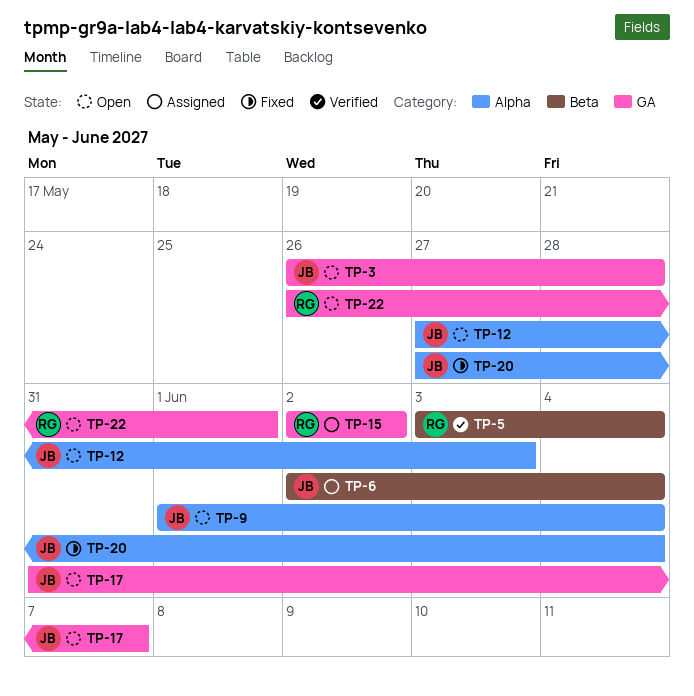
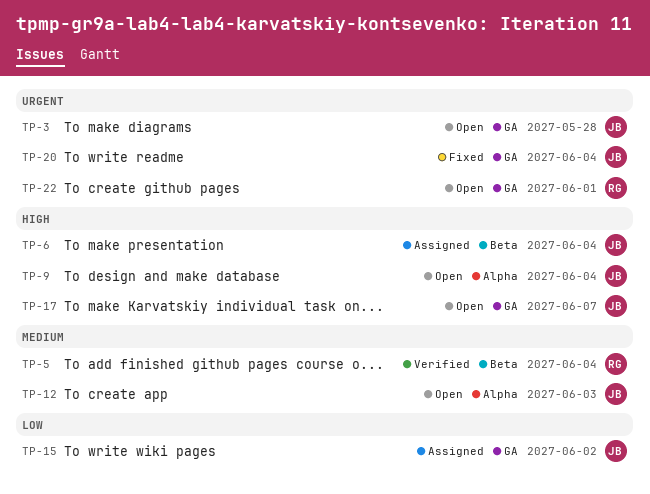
TP-15, owner: RG -> JB
TP-20, label: Alpha -> GA

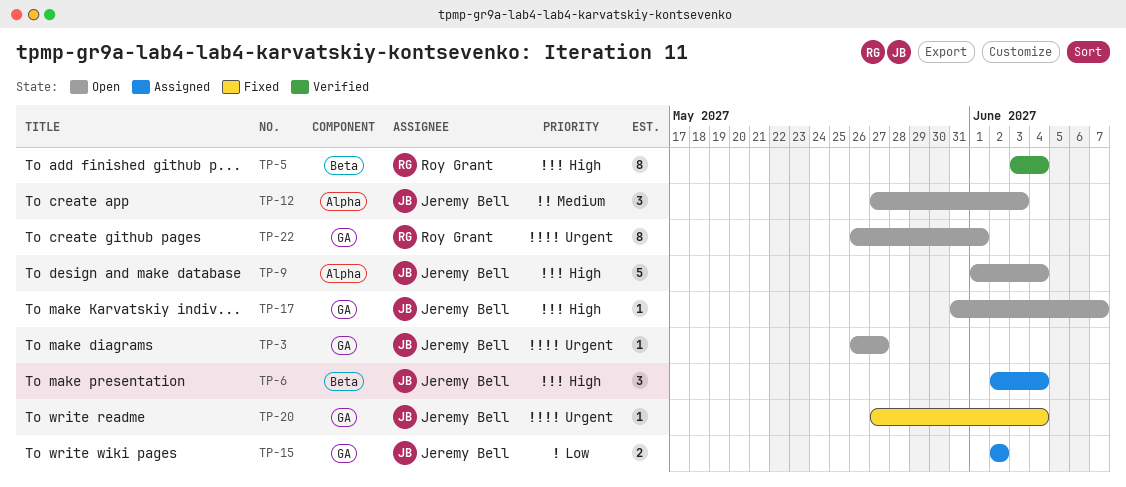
TP-3, due: May 28 -> May 27
TP-5, priority: Medium -> High

